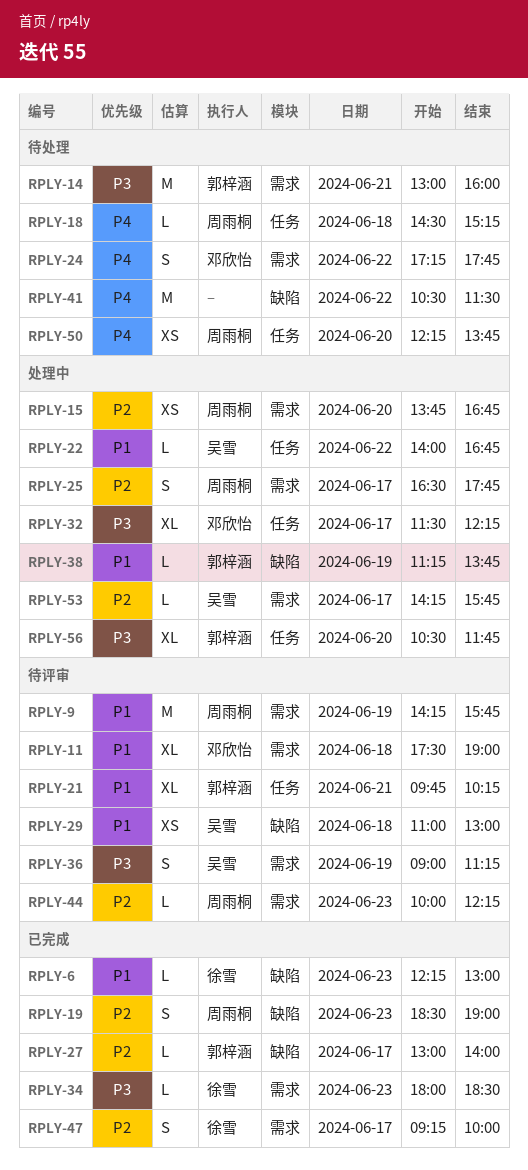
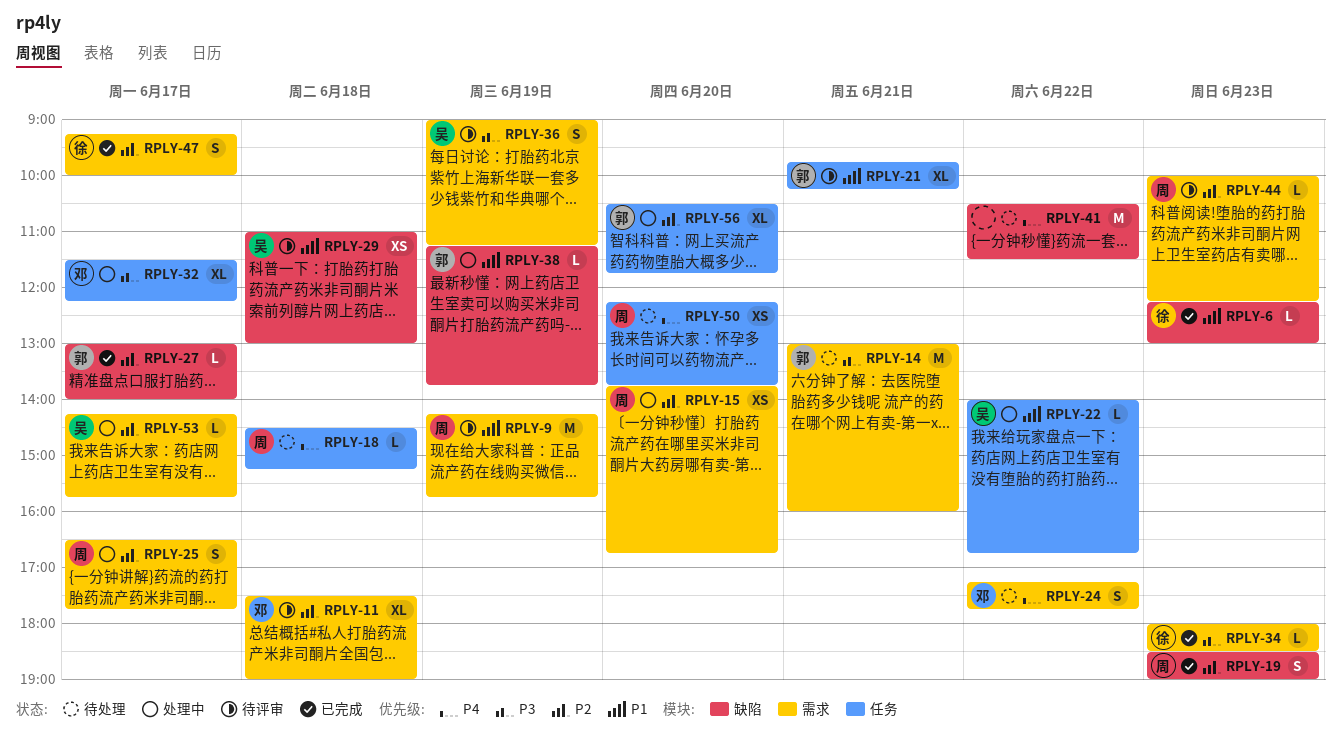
RPLY-11, priority: P1 -> P2
RPLY-56, priority: P3 -> P2

